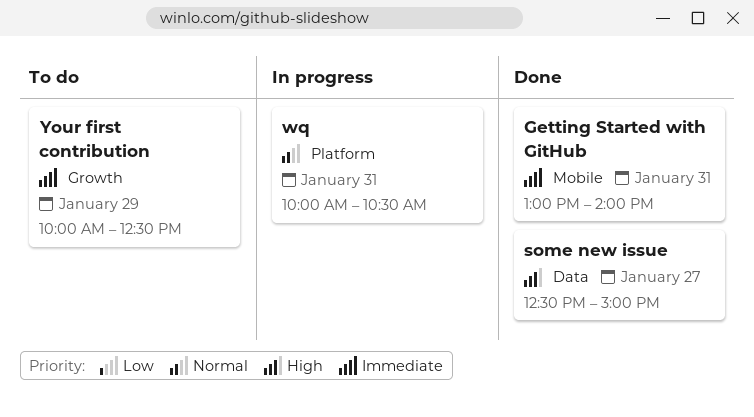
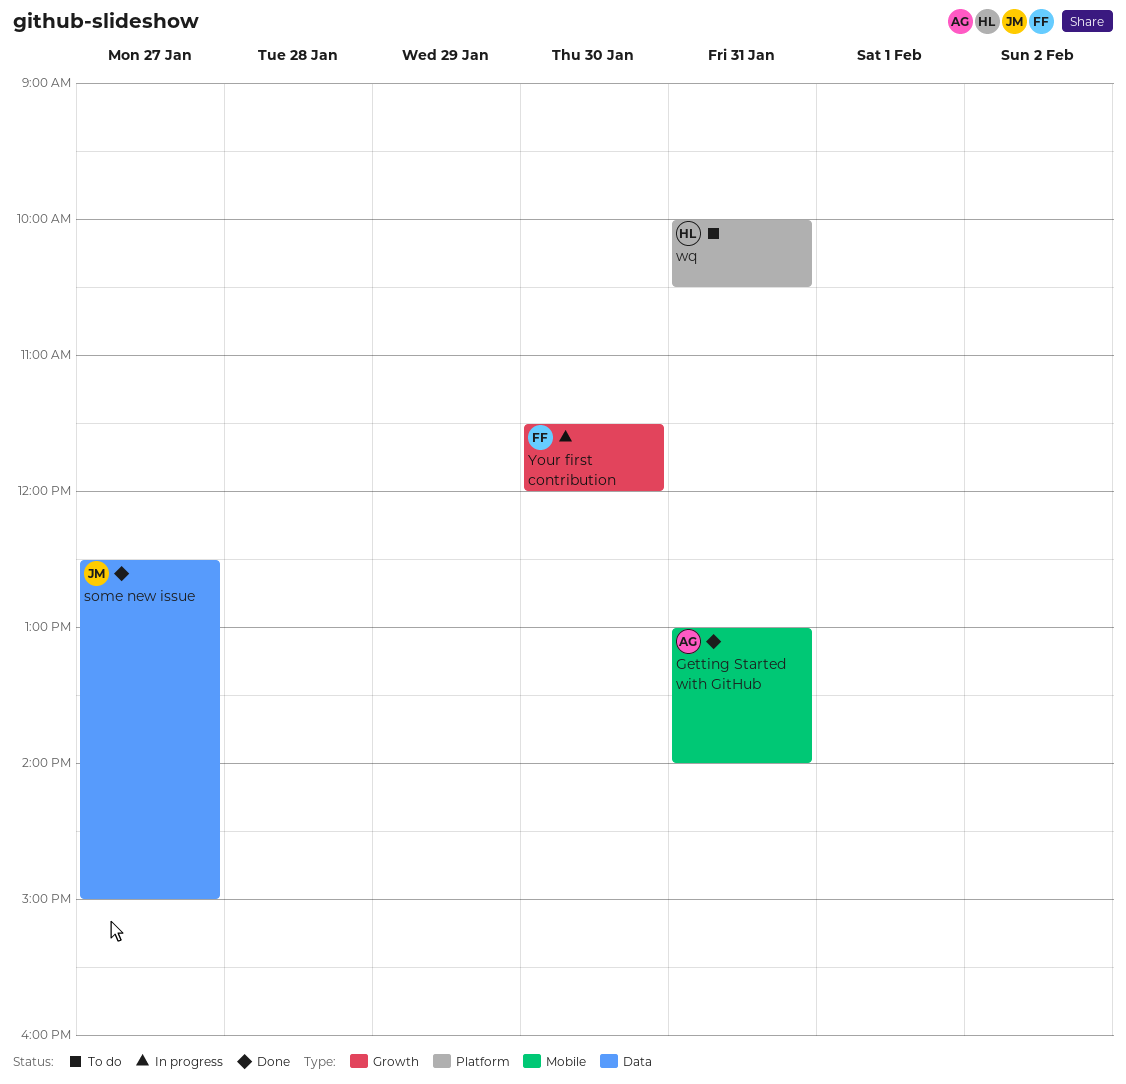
wq, status: In progress -> To do
Your first contribution, status: To do -> In progress
Your first contribution, day: Jan 29 -> Jan 30
Your first contribution, begins: 10:00 -> 11:30
Your first contribution, ends: 12:30 -> 12:00

